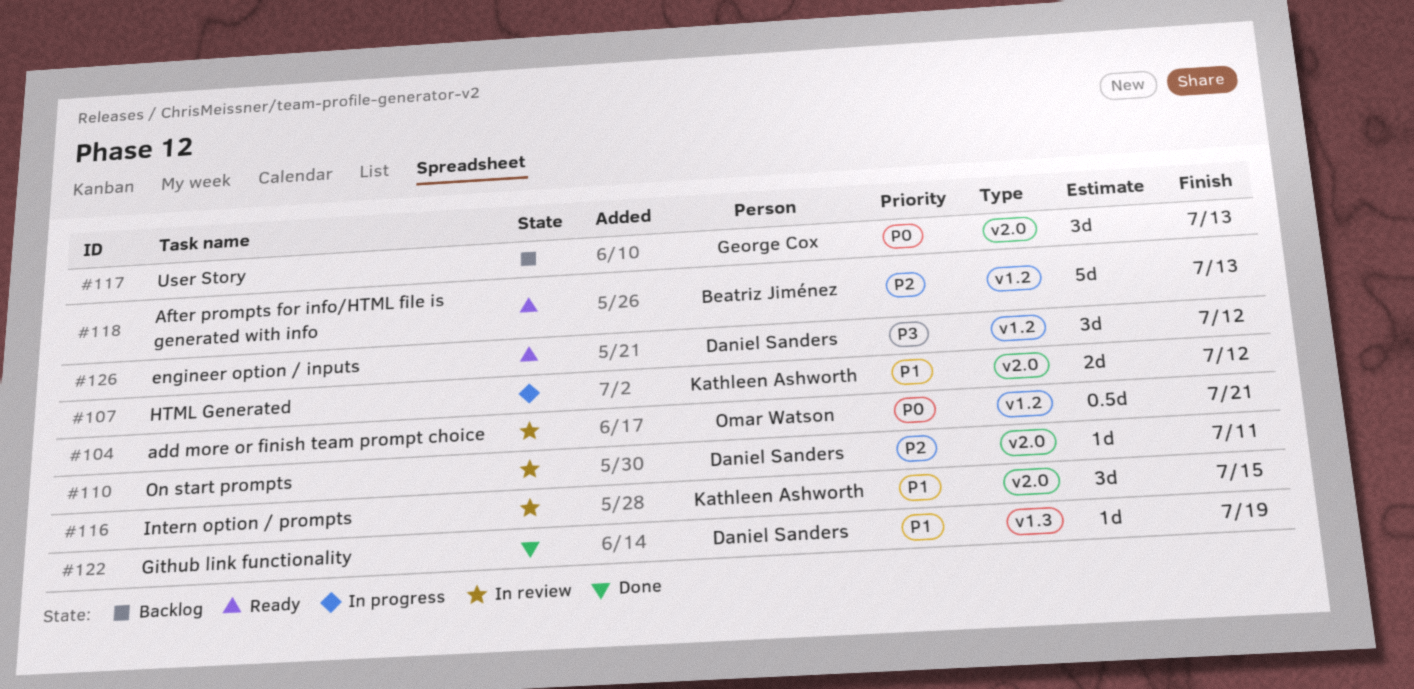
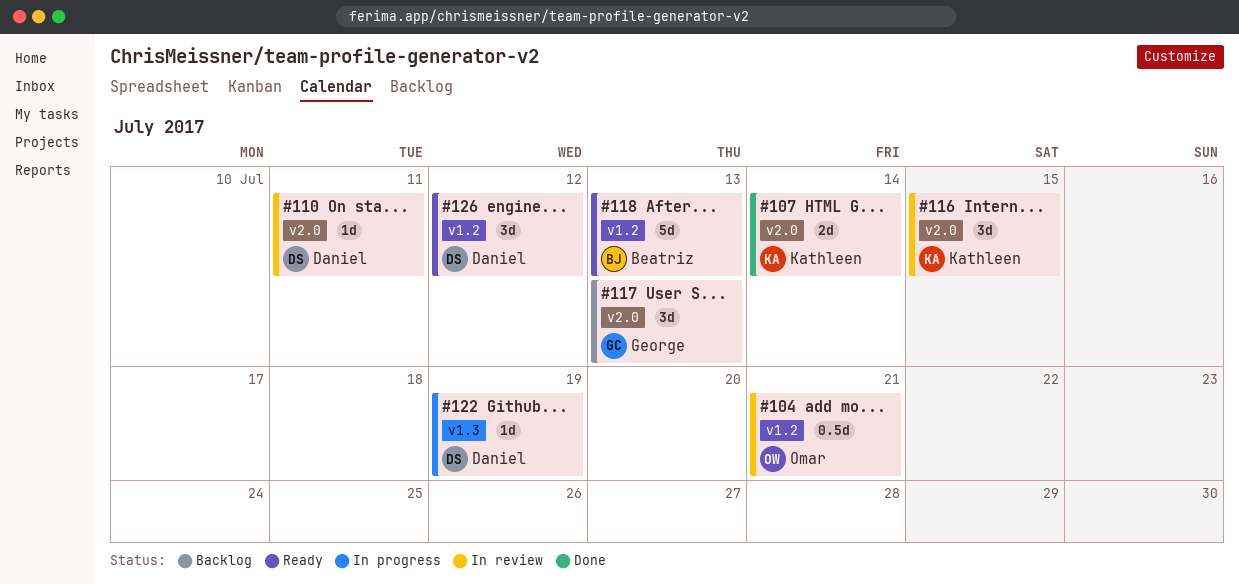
#107, status: In progress -> Done
#107, due: Jul 12 -> Jul 14
#122, status: Done -> In progress

